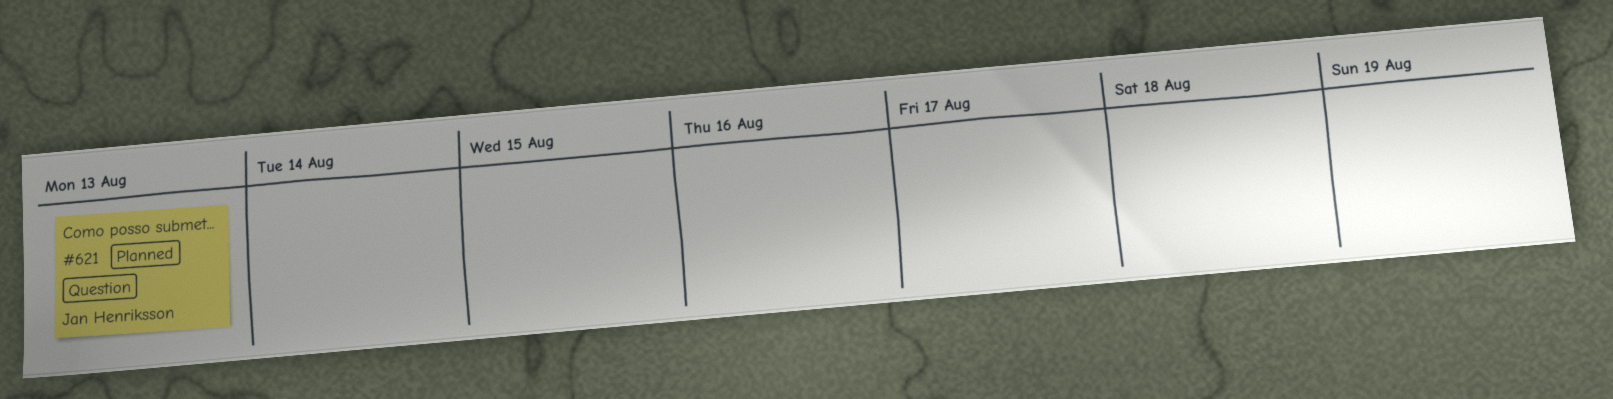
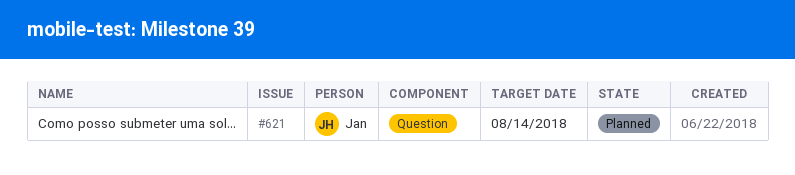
#621, due: Aug 13 -> Aug 14

